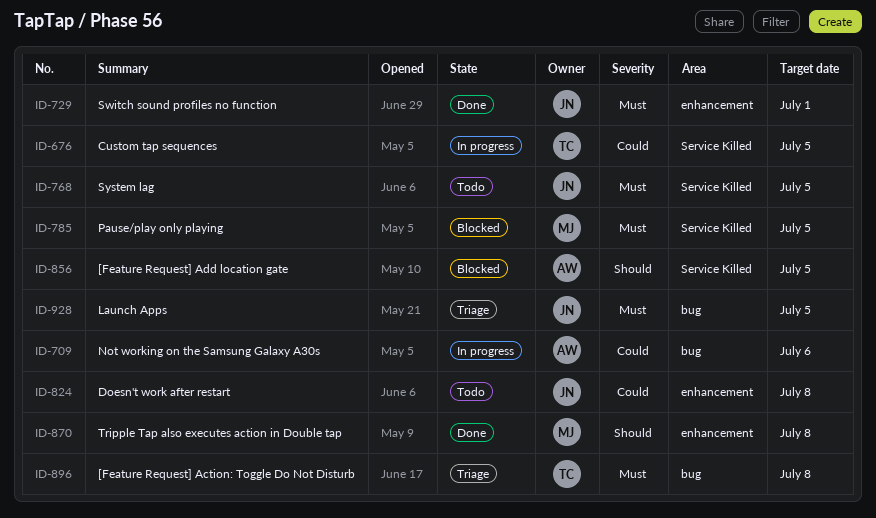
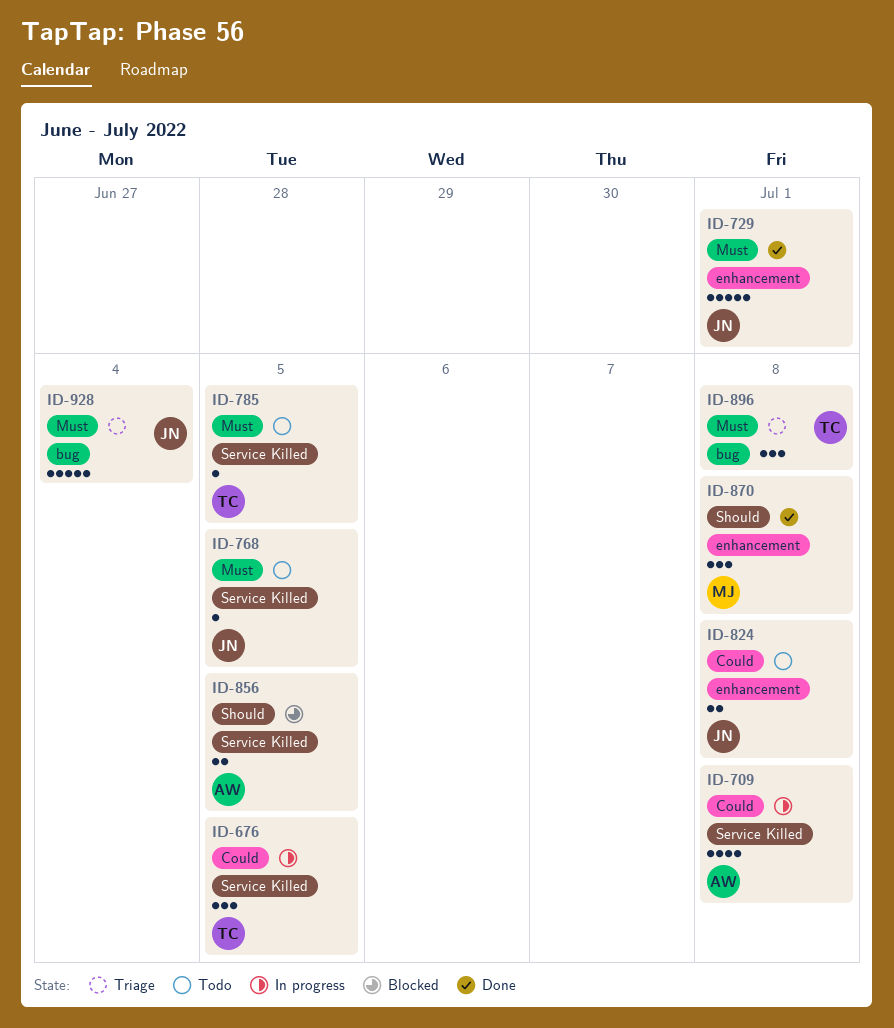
ID-709, label: bug -> Service Killed
ID-709, due: Jul 6 -> Jul 8
ID-785, status: Blocked -> Todo
ID-785, owner: MJ -> TC
ID-928, due: Jul 5 -> Jul 4

